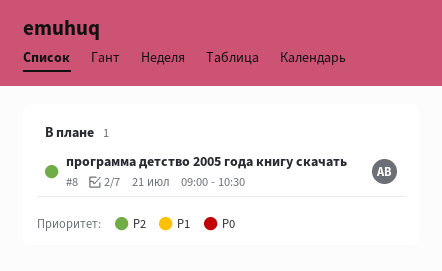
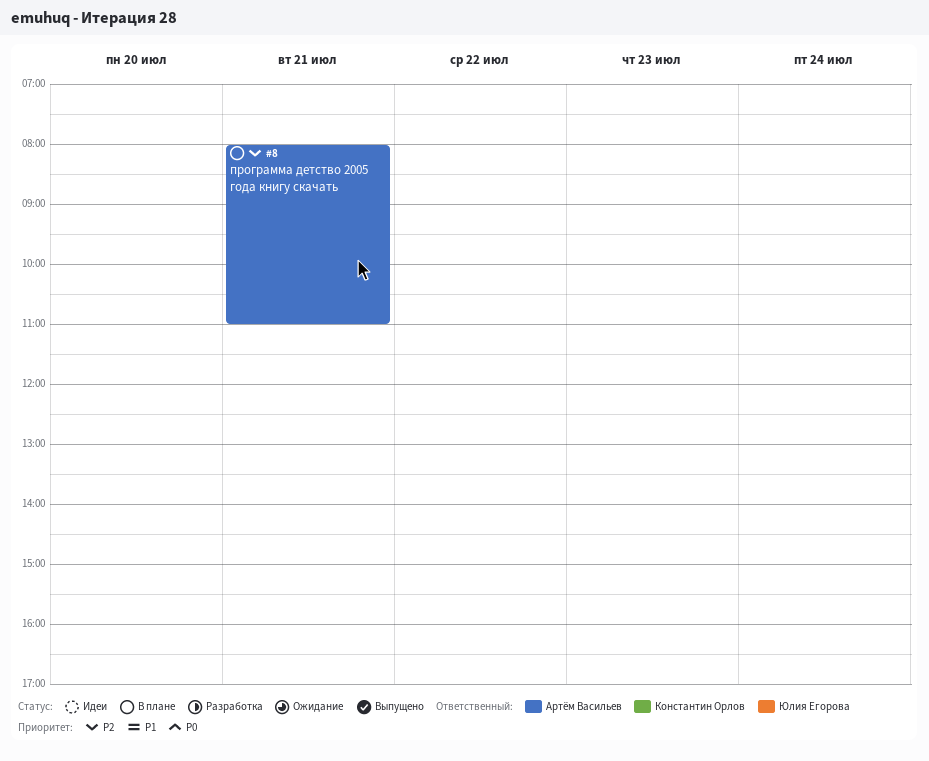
#8, begins: 09:00 -> 08:00
#8, ends: 10:30 -> 11:00

